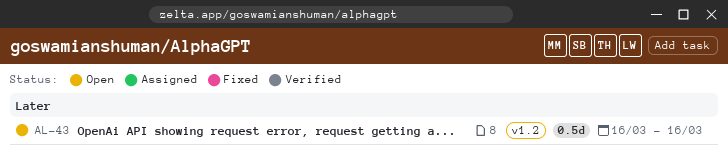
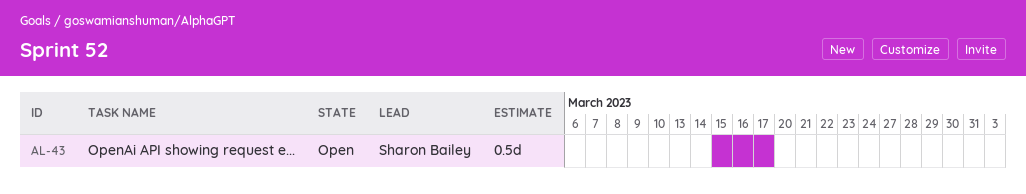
AL-43, start: Mar 16 -> Mar 15
AL-43, due: Mar 16 -> Mar 17

